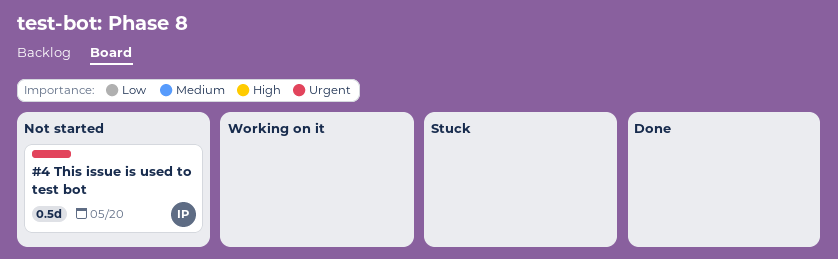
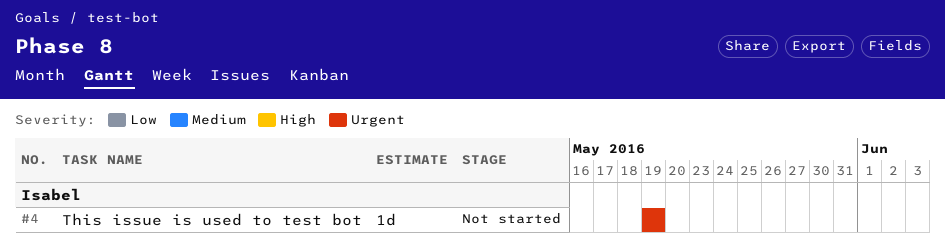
#4, estimate: 0.5d -> 1d
#4, due: May 20 -> May 19

